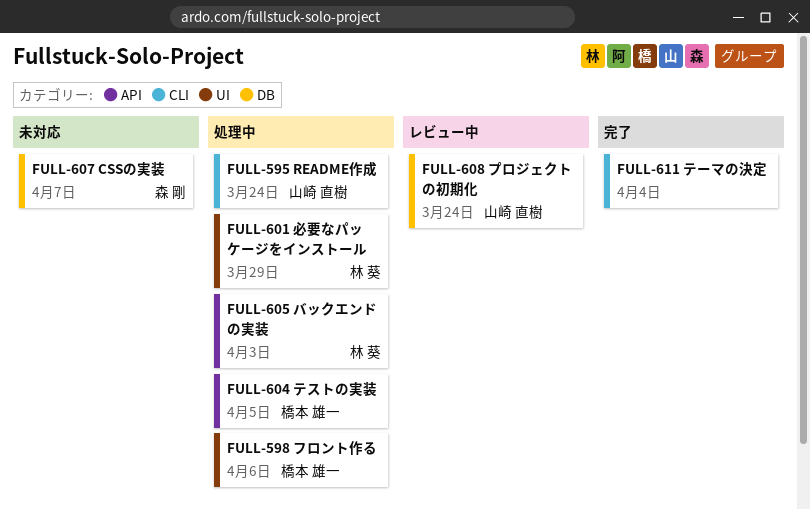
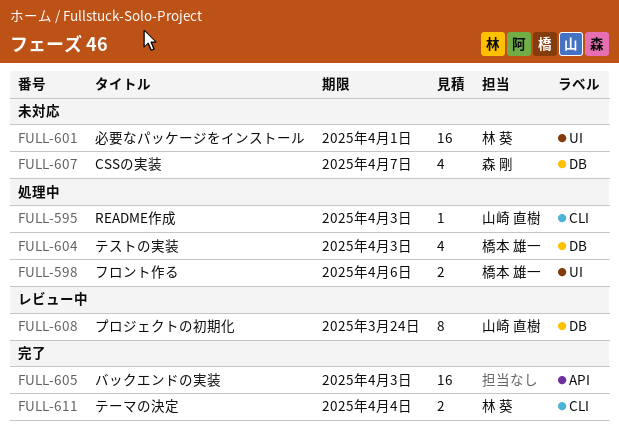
FULL-595, due: Mar 24 -> Apr 3
FULL-601, status: 処理中 -> 未対応
FULL-601, due: Mar 29 -> Apr 1
FULL-604, label: API -> DB
FULL-604, due: Apr 5 -> Apr 3
FULL-605, status: 処理中 -> 完了
FULL-605, owner: 林 葵 -> none
FULL-611, owner: none -> 林 葵

